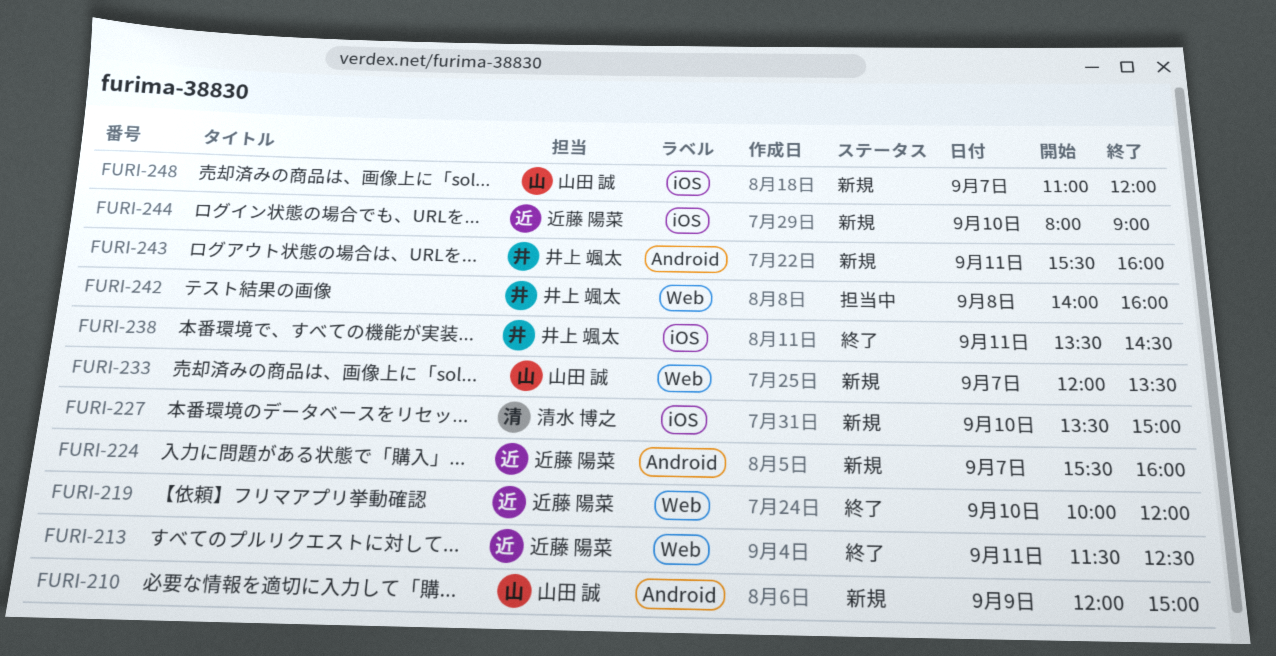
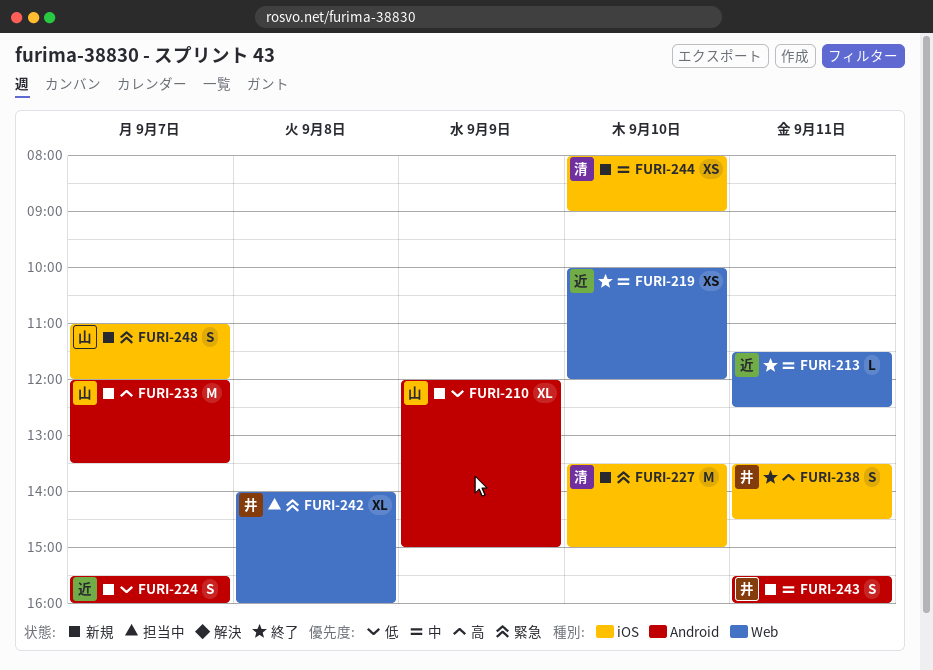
FURI-233, label: Web -> Android
FURI-244, owner: 近藤 陽菜 -> 清水 博之

